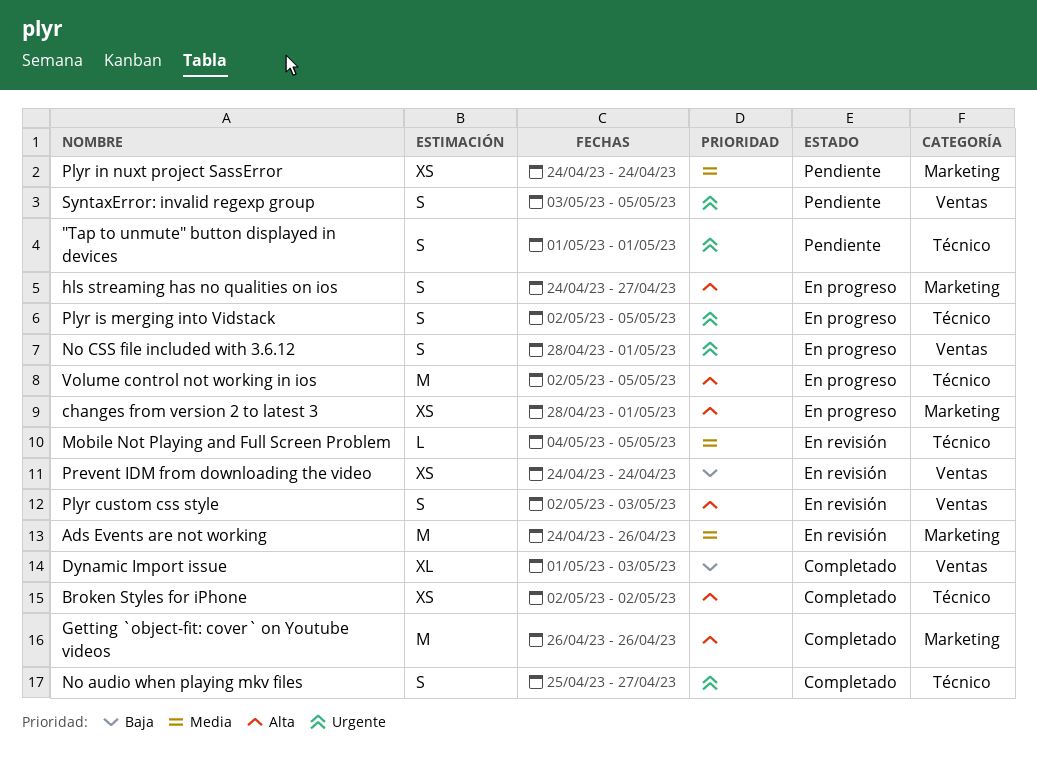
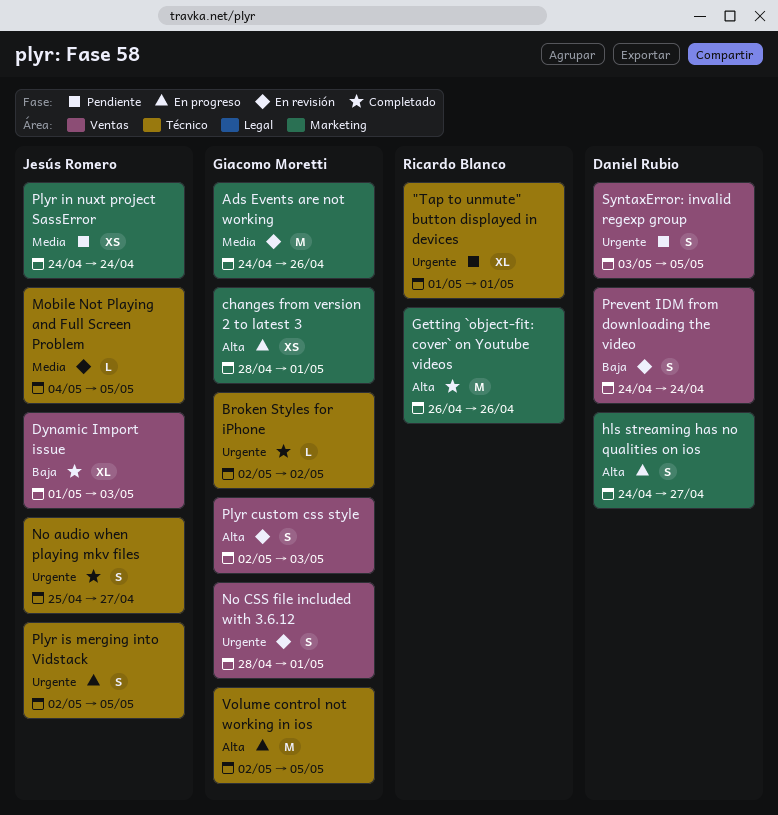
"Tap to unmute" button displayed in devices, estimate: S -> XL
Broken Styles for iPhone, priority: Alta -> Urgente
Broken Styles for iPhone, estimate: XS -> L
No CSS file included with 3.6.12, status: En progreso -> En revisión
Prevent IDM from downloading the video, estimate: XS -> S

